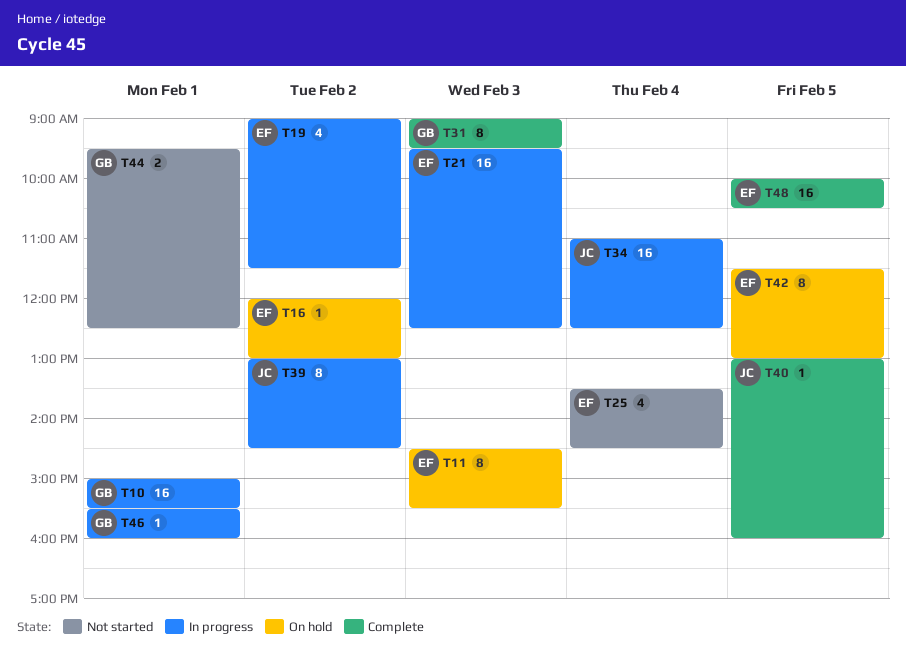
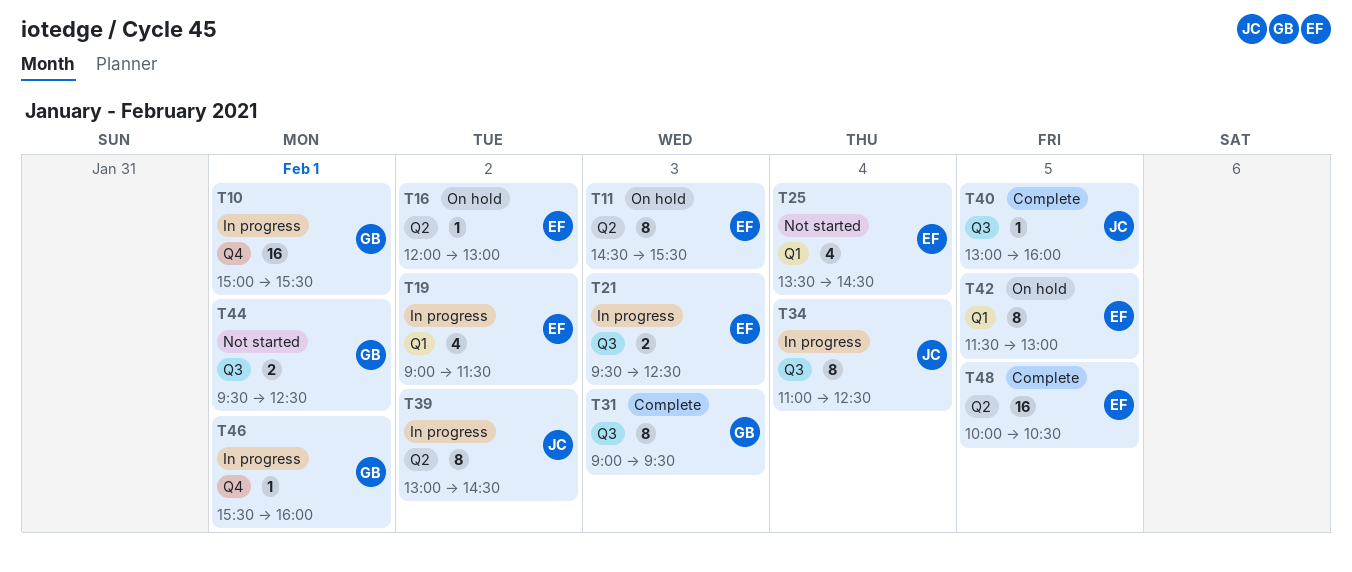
T21, estimate: 16 -> 2
T34, estimate: 16 -> 8

